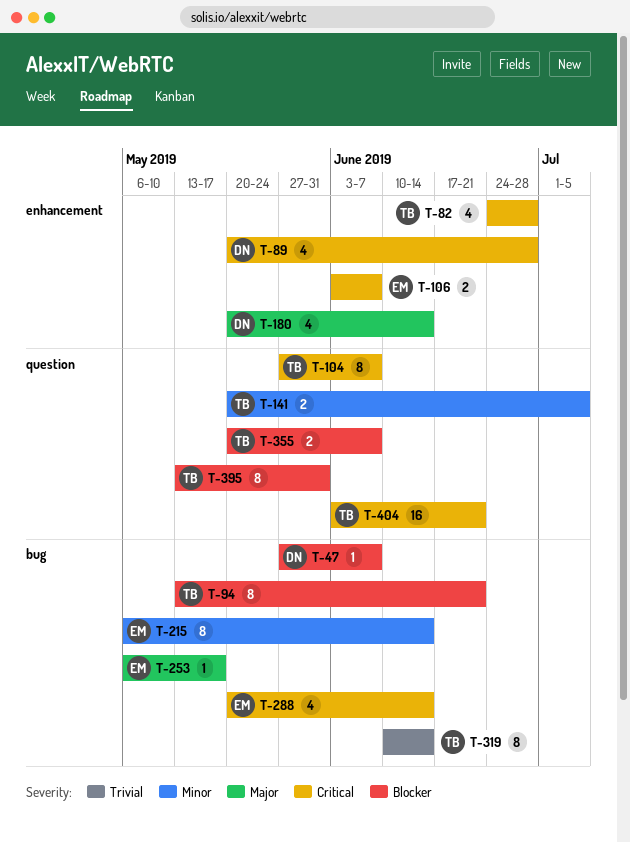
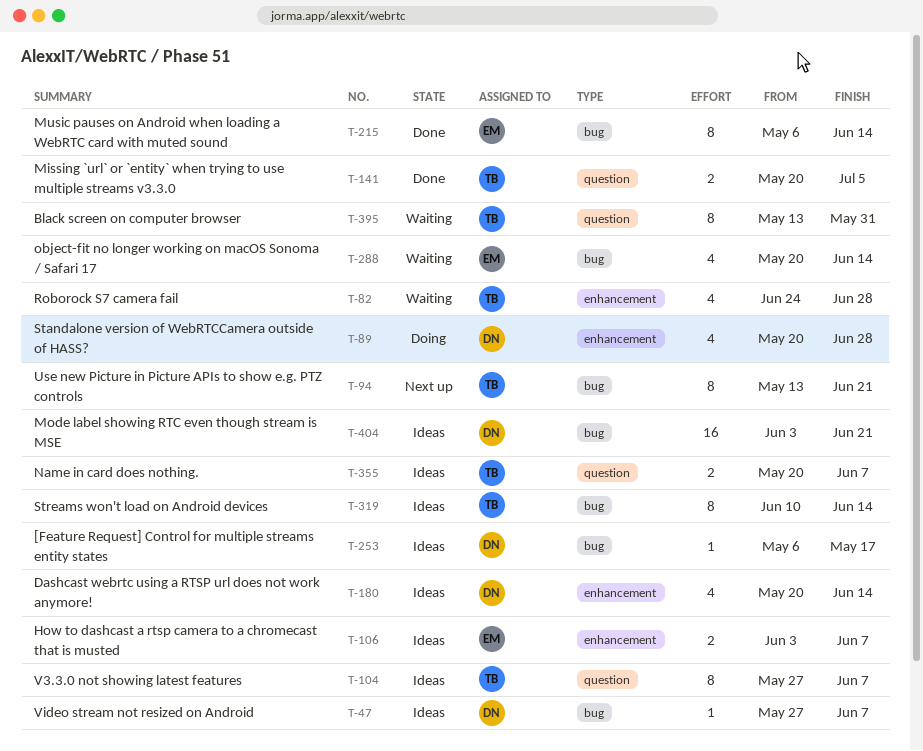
T-253, owner: EM -> DN
T-404, owner: TB -> DN
T-404, label: question -> bug

